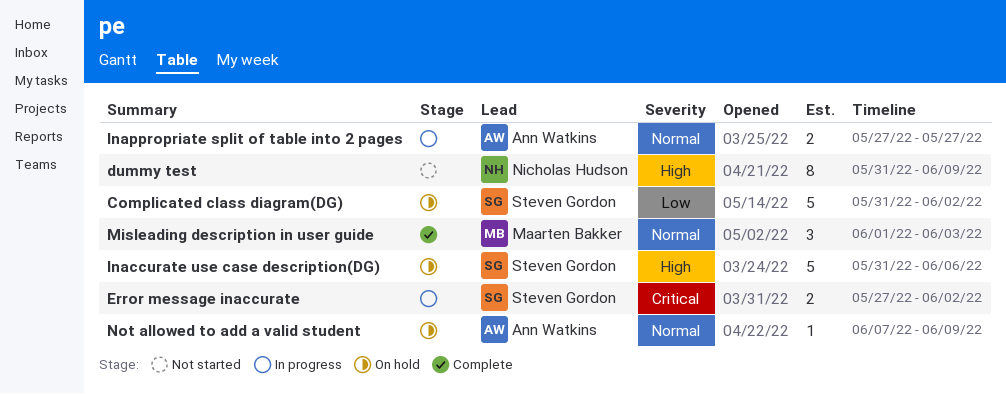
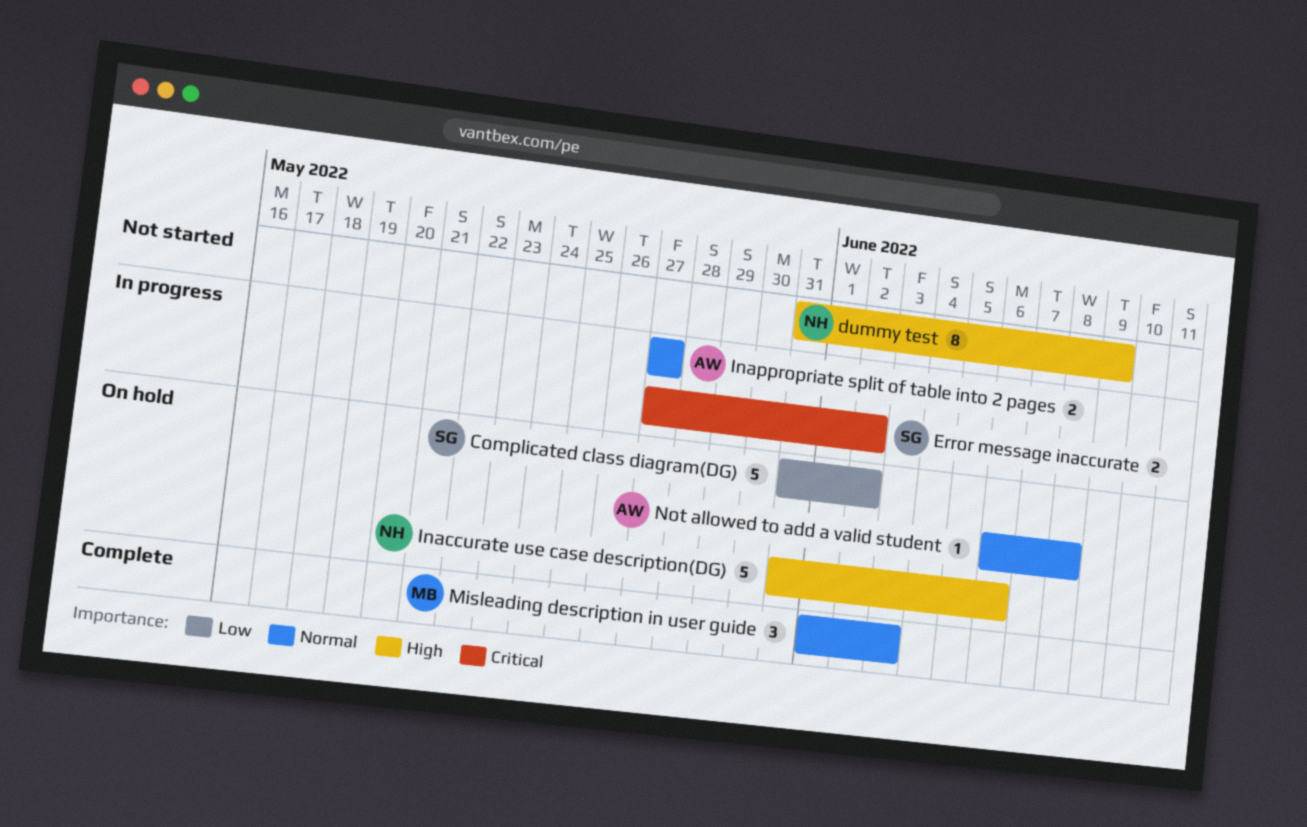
Inaccurate use case description(DG), owner: Steven Gordon -> Nicholas Hudson
Not allowed to add a valid student, start: Jun 7 -> Jun 6
Not allowed to add a valid student, due: Jun 9 -> Jun 8

